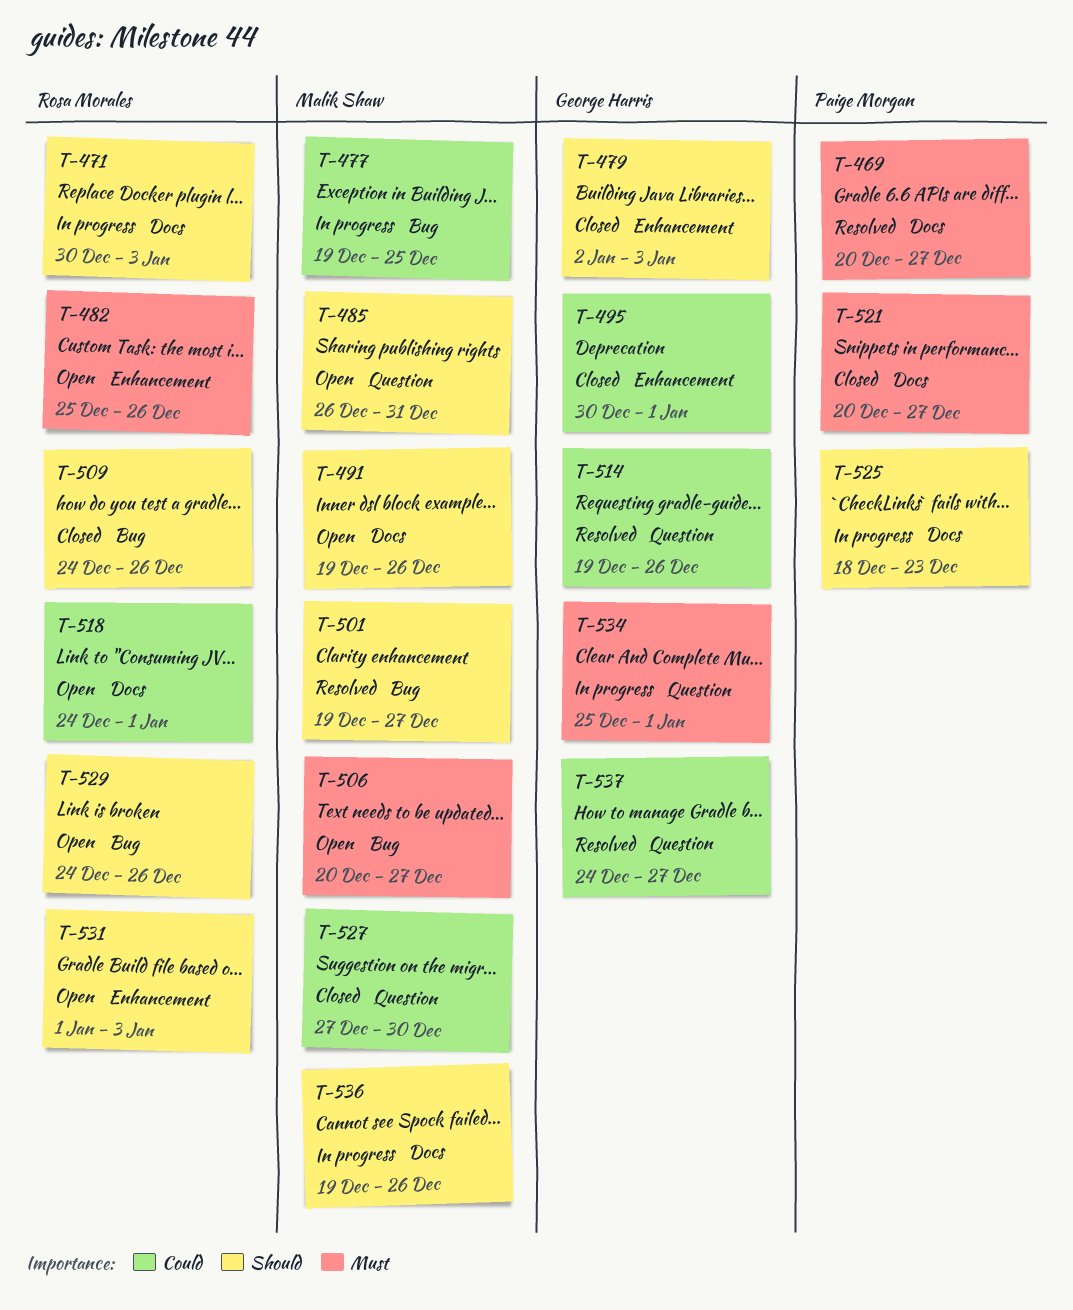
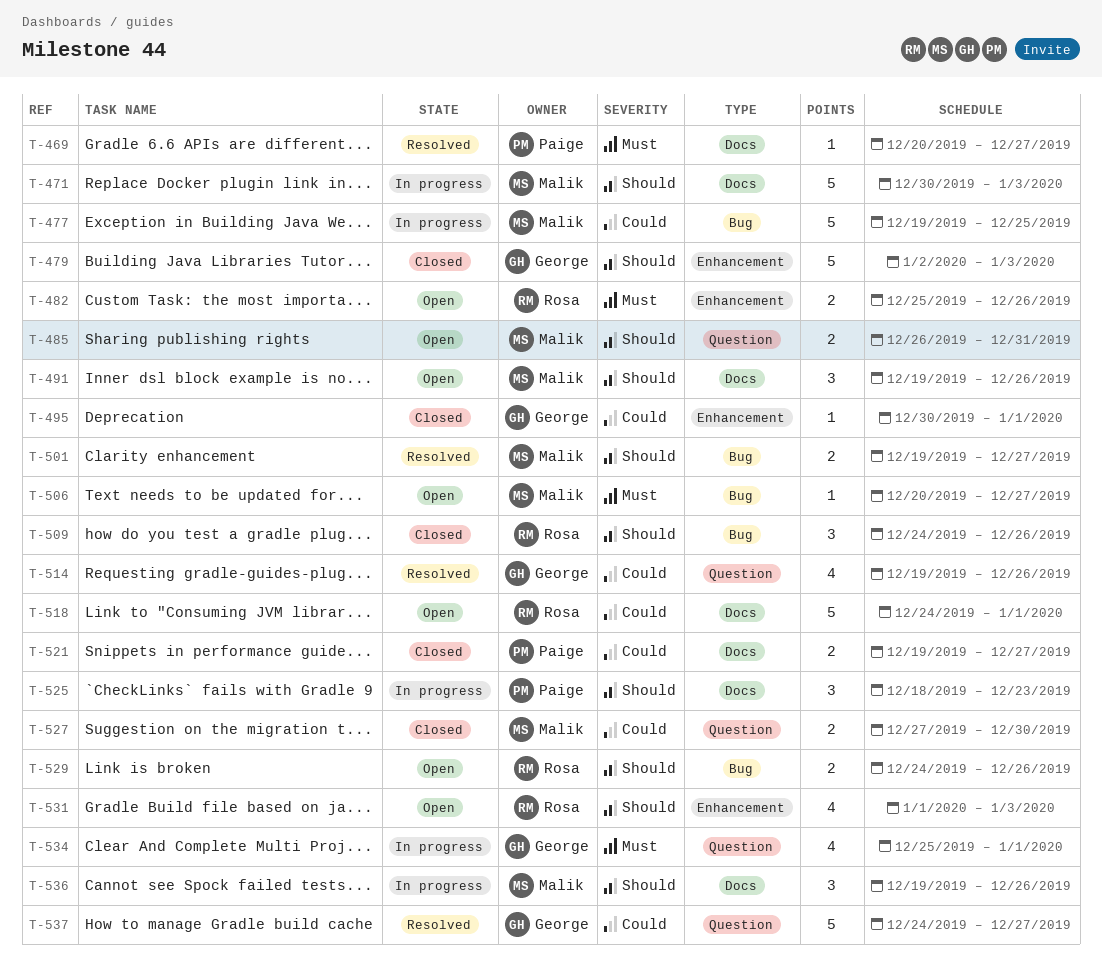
T-471, owner: Rosa Morales -> Malik Shaw
T-521, priority: Must -> Could
T-521, start: Dec 20 -> Dec 19

